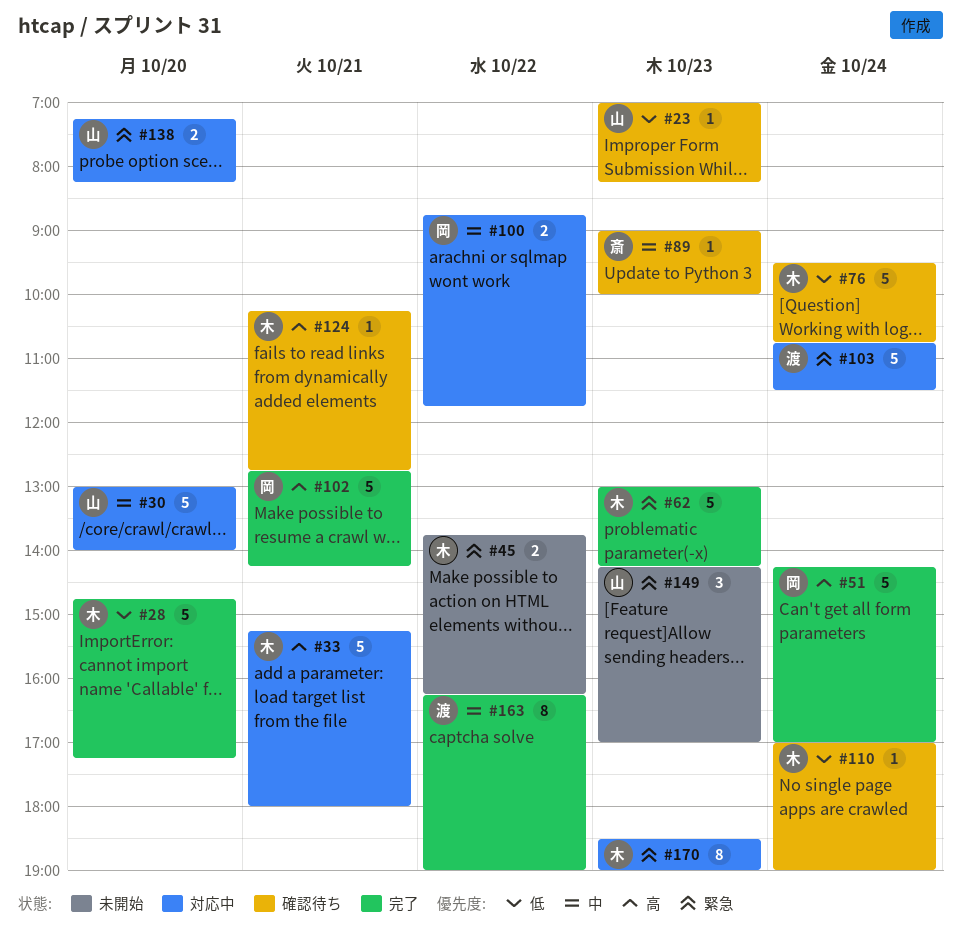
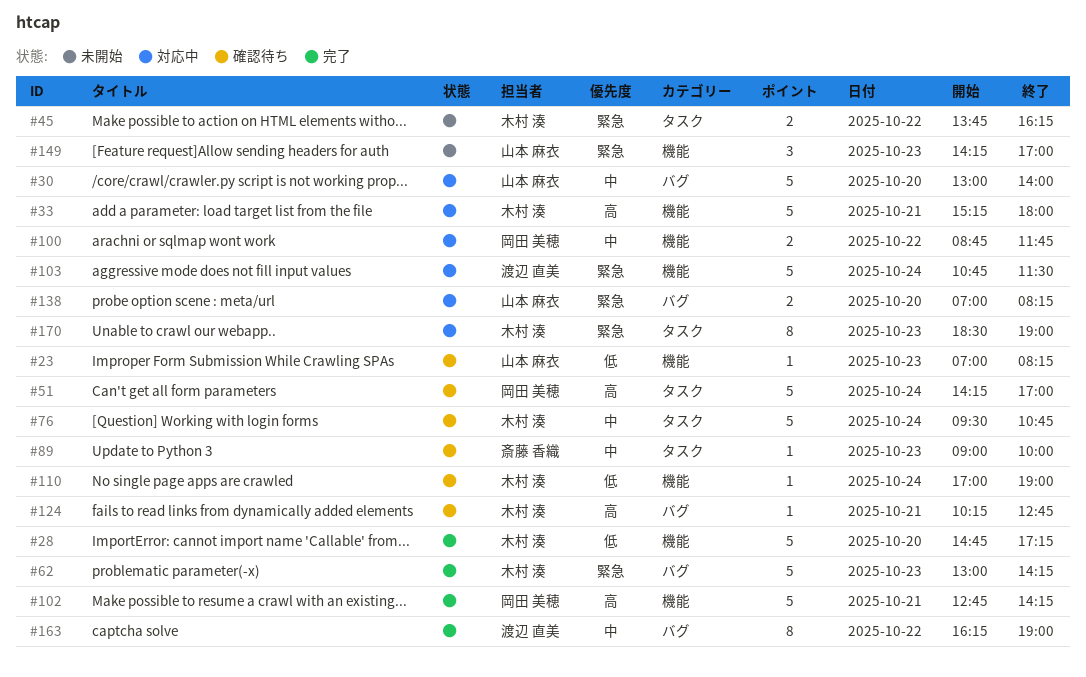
#51, status: 完了 -> 確認待ち
#76, priority: 低 -> 中
#138, begins: 07:15 -> 07:00

